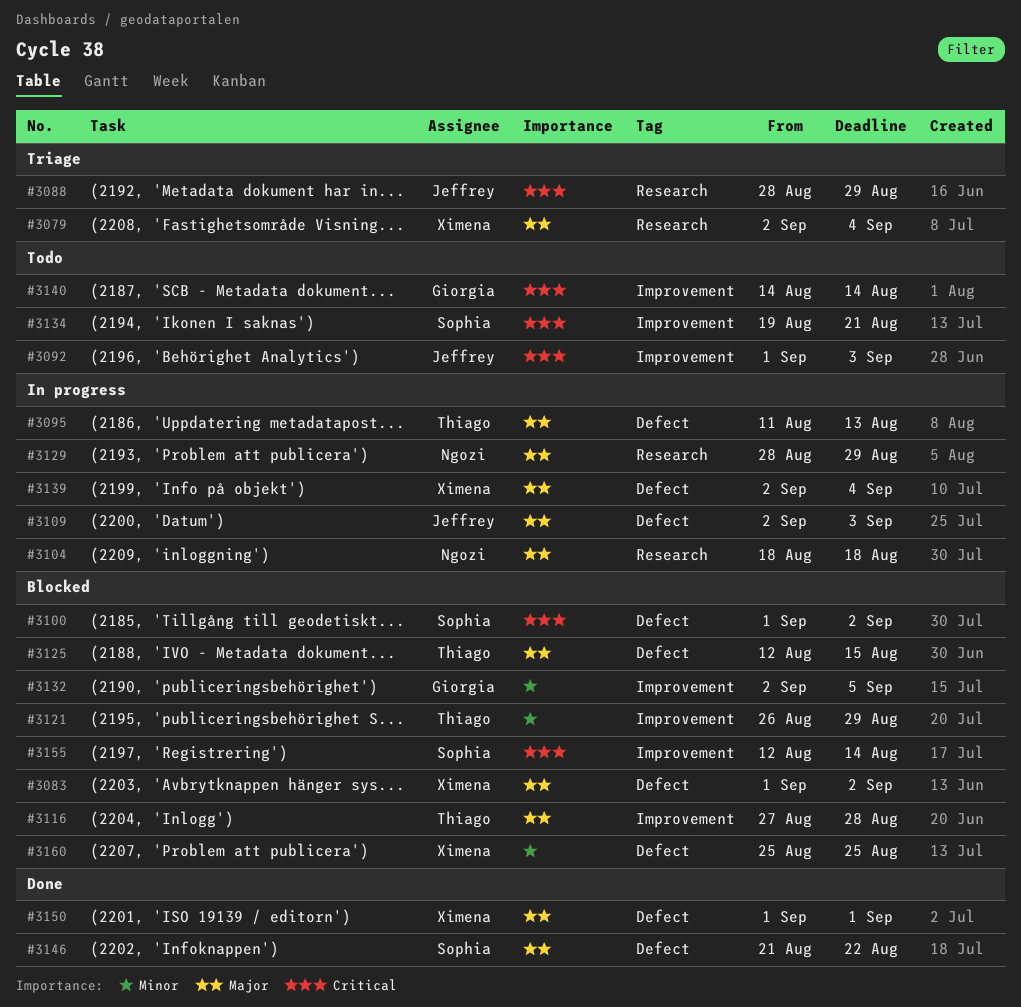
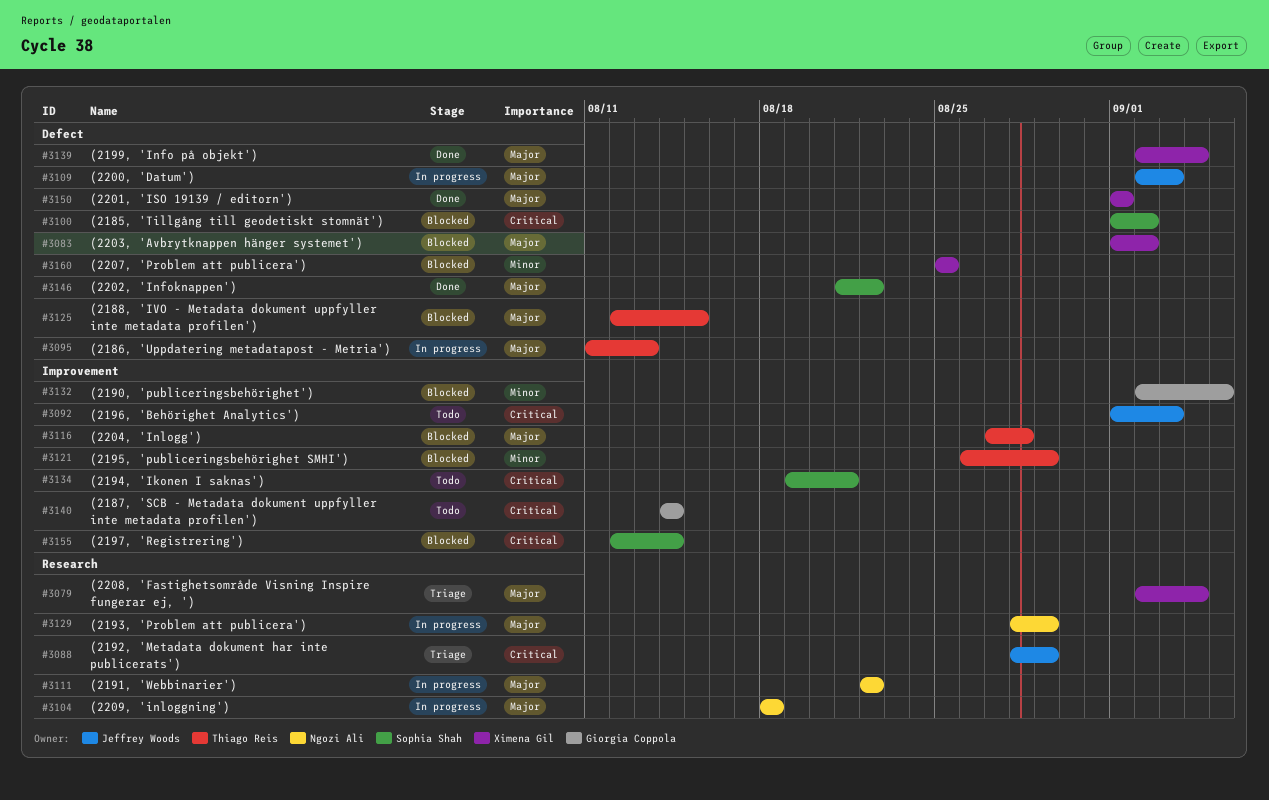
#3111: none -> present
#3139, status: In progress -> Done

